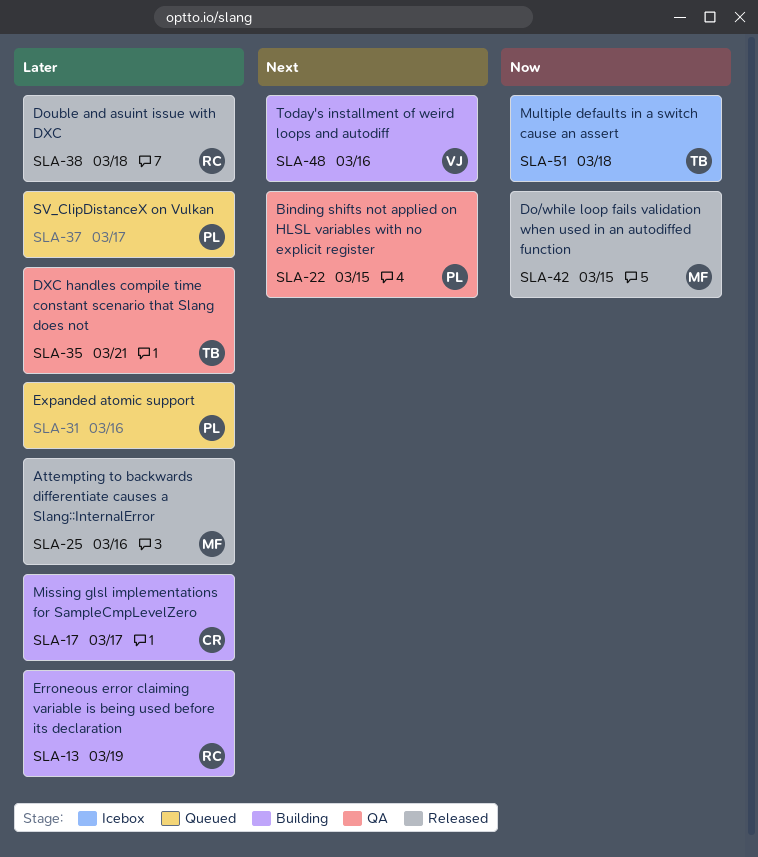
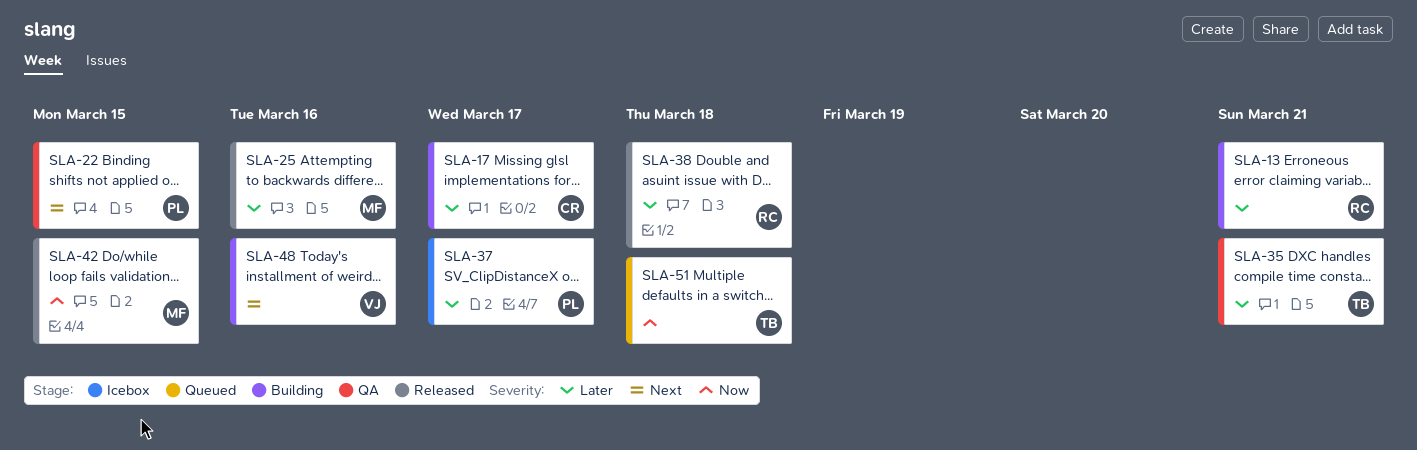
SLA-13, due: Mar 19 -> Mar 21
SLA-31: present -> none
SLA-37, status: Queued -> Icebox
SLA-51, status: Icebox -> Queued

